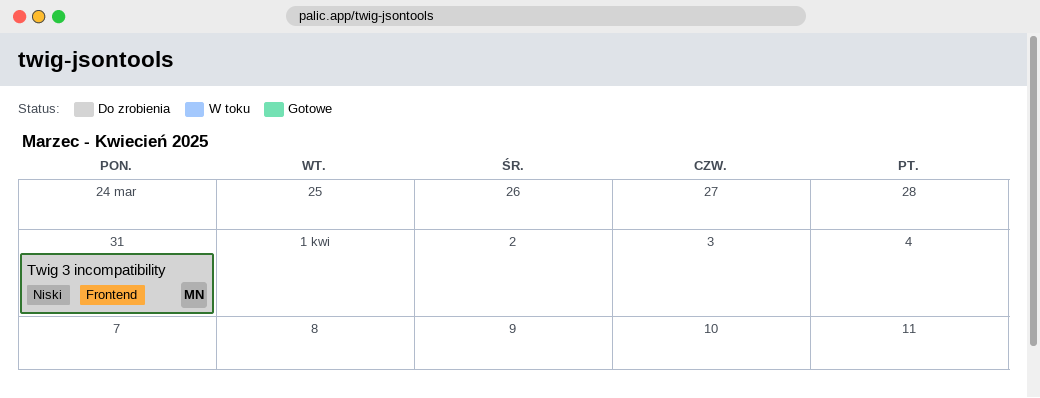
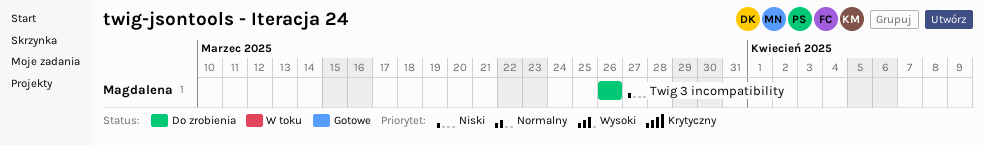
Twig 3 incompatibility, due: Mar 31 -> Mar 26

